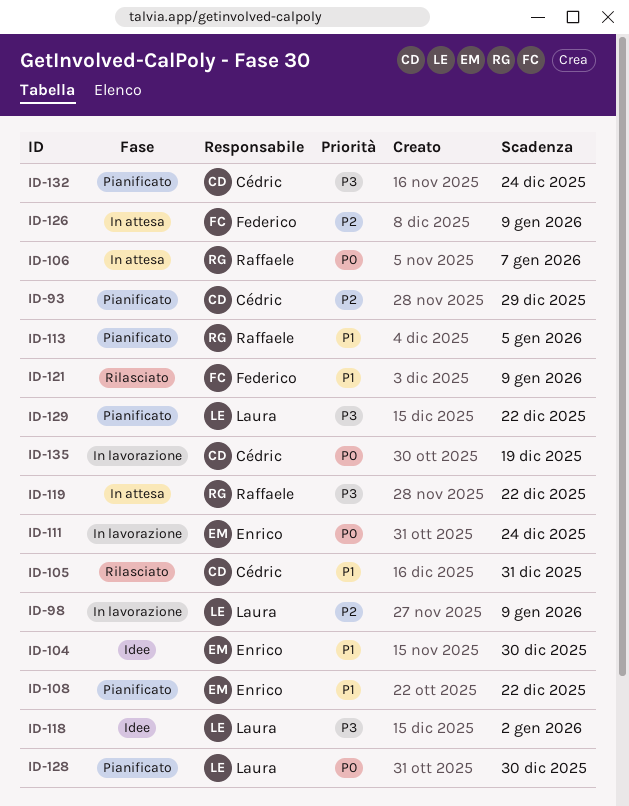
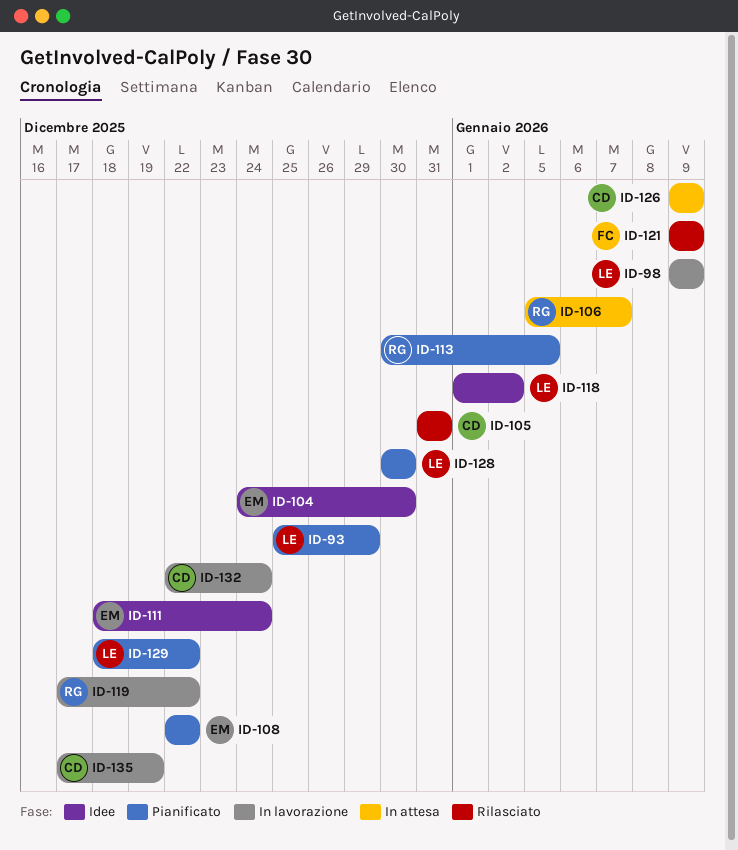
ID-93, owner: Cédric -> Laura
ID-111, status: In lavorazione -> Idee
ID-119, status: In attesa -> In lavorazione
ID-126, owner: Federico -> Cédric
ID-132, status: Pianificato -> In lavorazione

